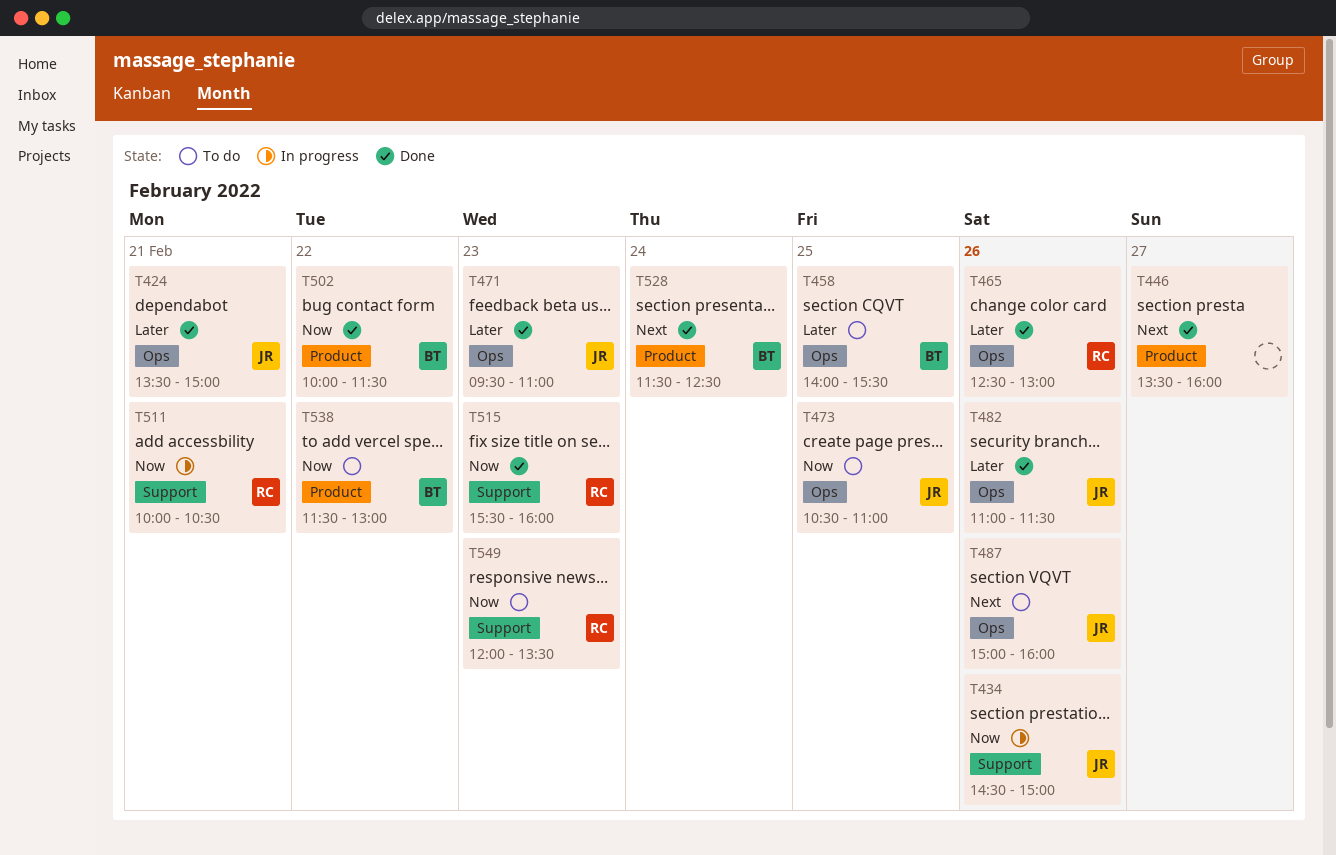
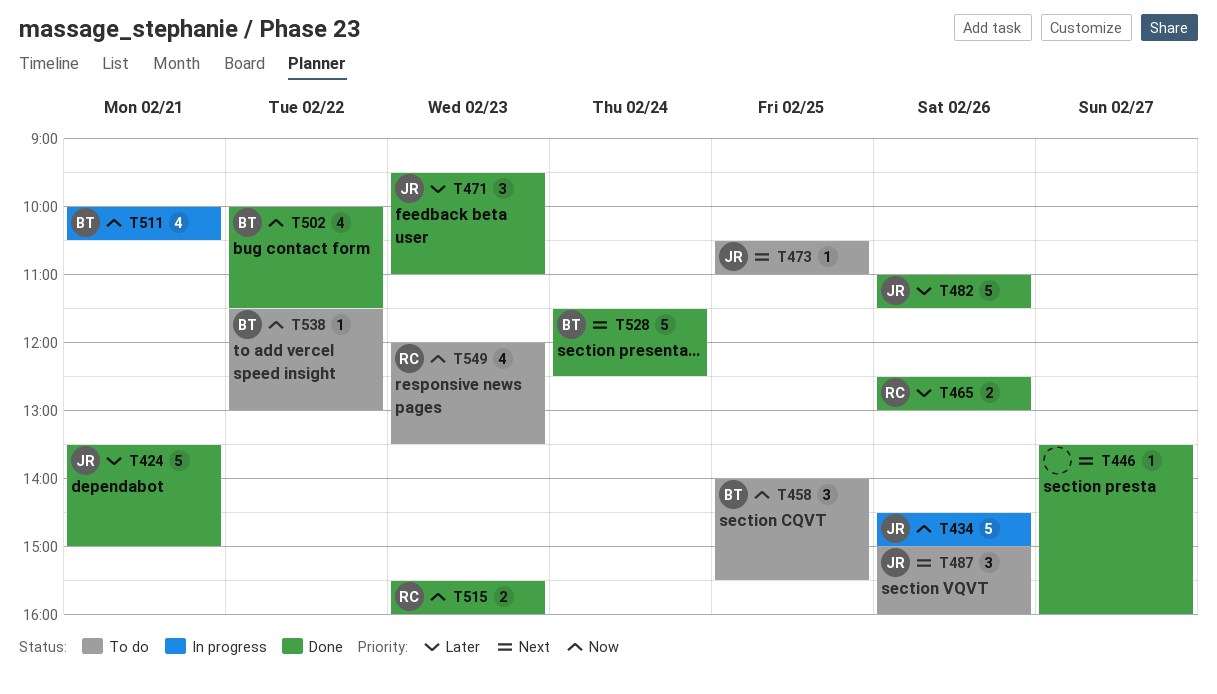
T458, priority: Later -> Now
T473, priority: Now -> Next
T511, owner: RC -> BT

